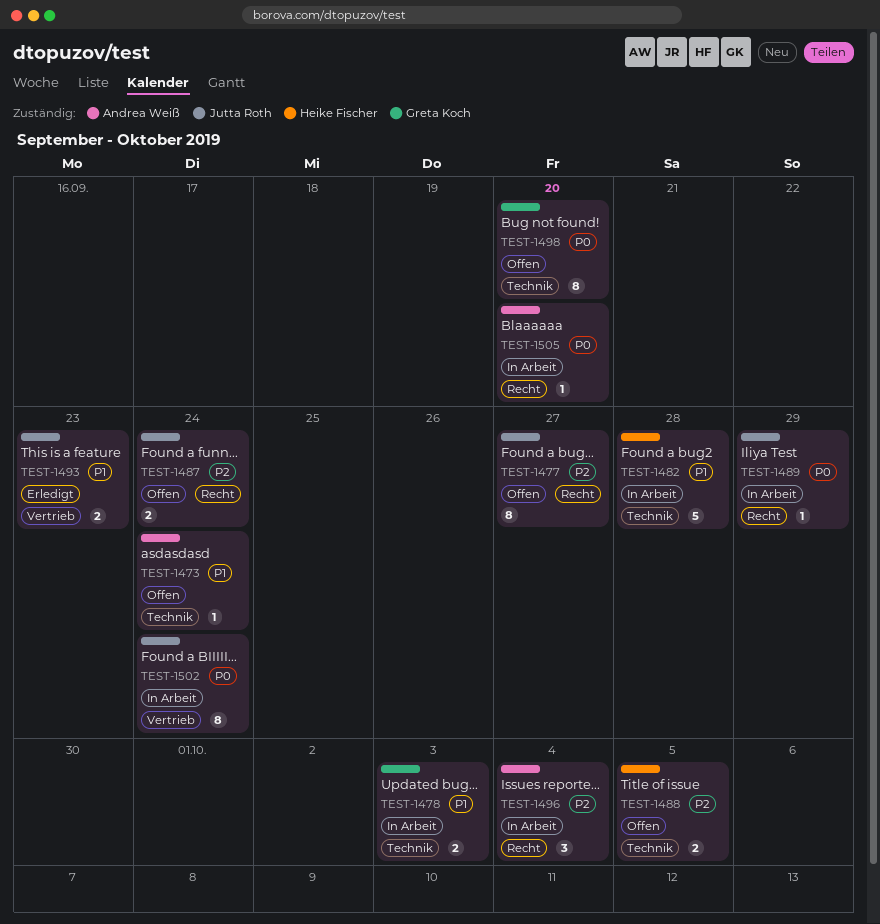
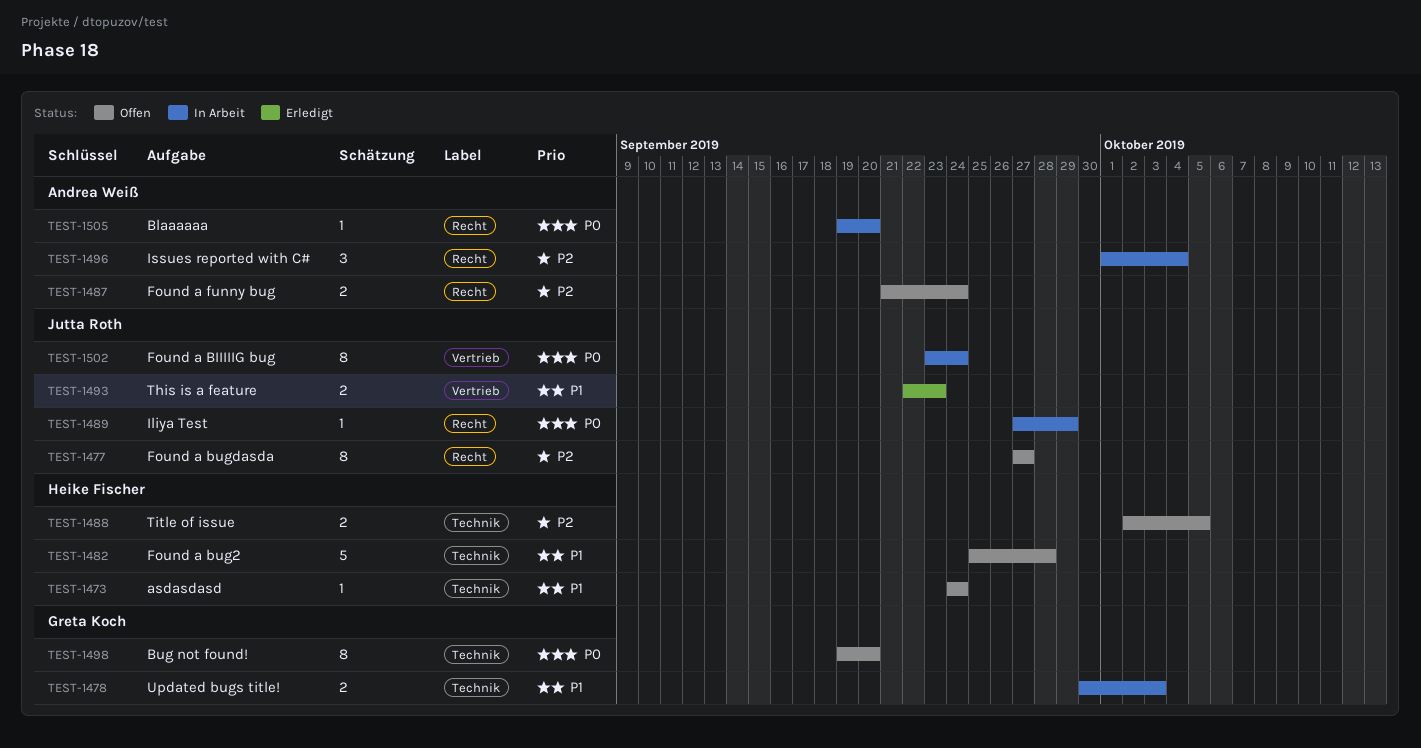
TEST-1473, owner: Andrea Weiß -> Heike Fischer
TEST-1482, status: In Arbeit -> Offen
TEST-1487, owner: Jutta Roth -> Andrea Weiß

